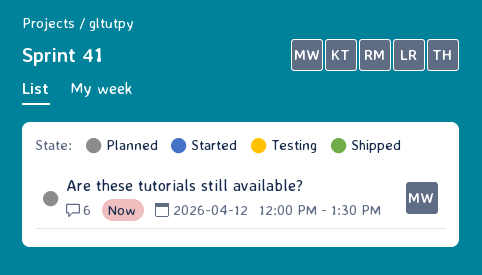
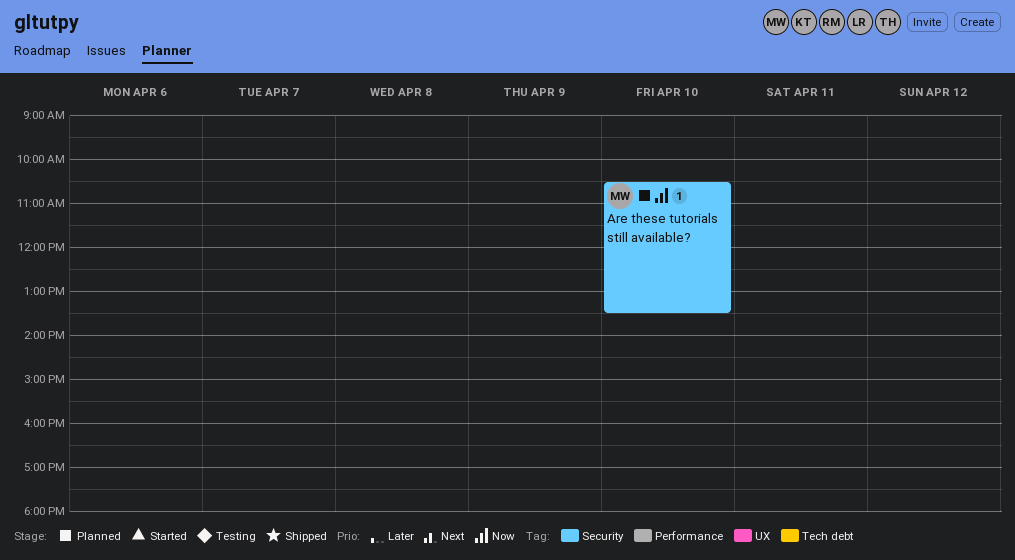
Are these tutorials still available?, day: Apr 12 -> Apr 10
Are these tutorials still available?, begins: 12:00 -> 10:30

